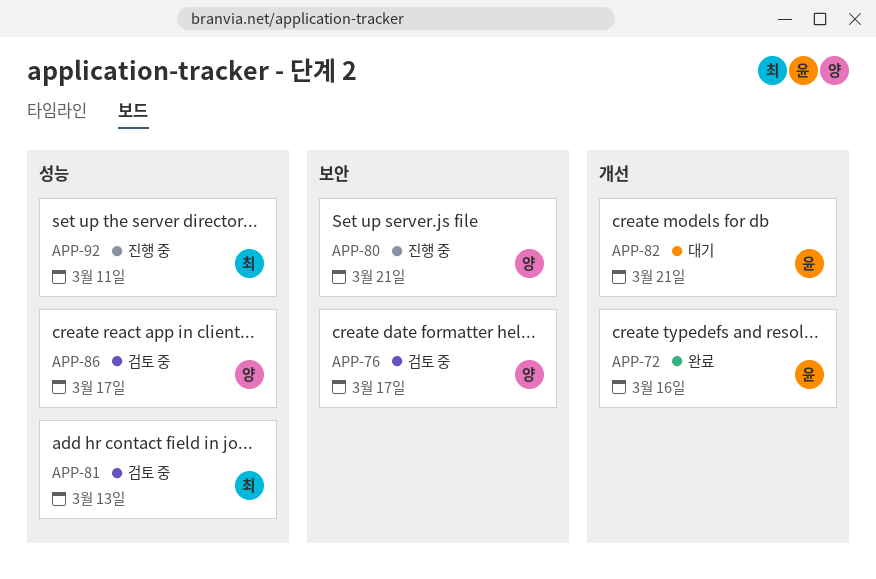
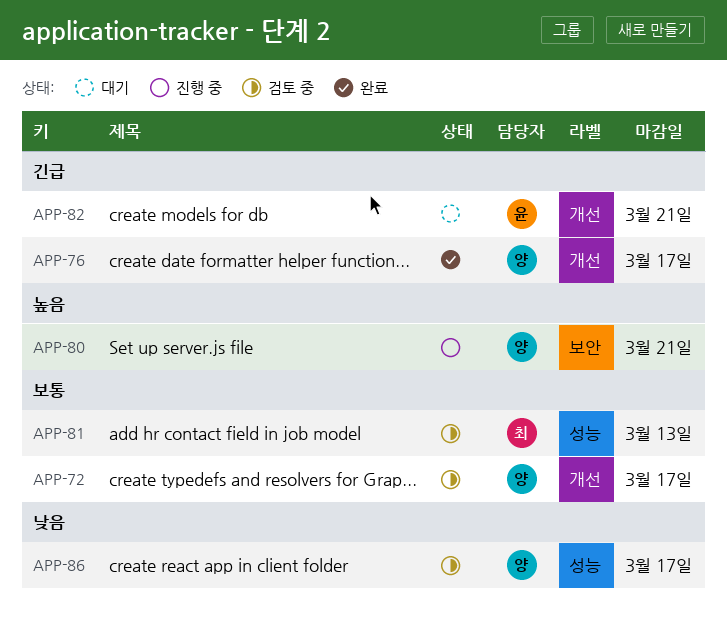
APP-72, status: 완료 -> 검토 중
APP-72, owner: 윤 -> 양
APP-72, due: Mar 16 -> Mar 17
APP-76, status: 검토 중 -> 완료
APP-76, label: 보안 -> 개선
APP-92: present -> none

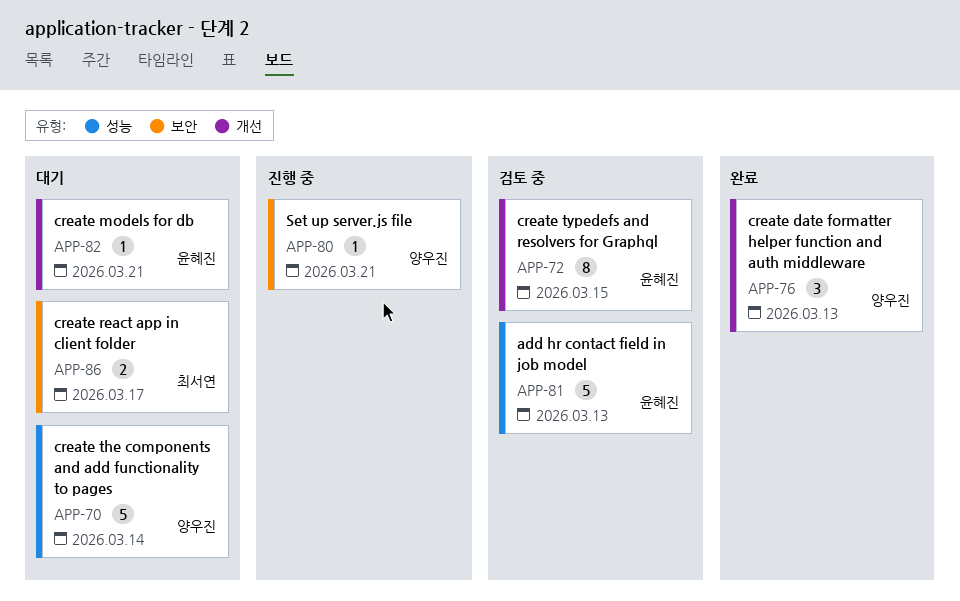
APP-70: none -> present
APP-72, owner: 양우진 -> 윤혜진
APP-72, due: Mar 17 -> Mar 15
APP-76, due: Mar 17 -> Mar 13
APP-81, owner: 최서연 -> 윤혜진
APP-86, status: 검토 중 -> 대기
APP-86, owner: 양우진 -> 최서연
APP-86, label: 성능 -> 보안

